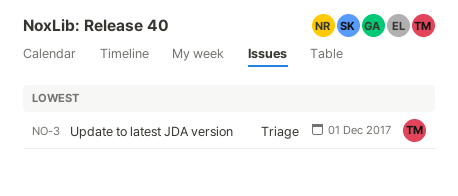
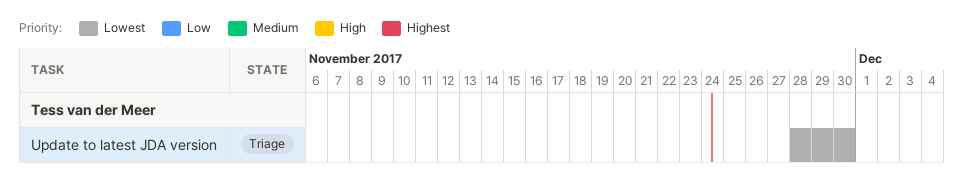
Update to latest JDA version, due: Dec 1 -> Nov 30

